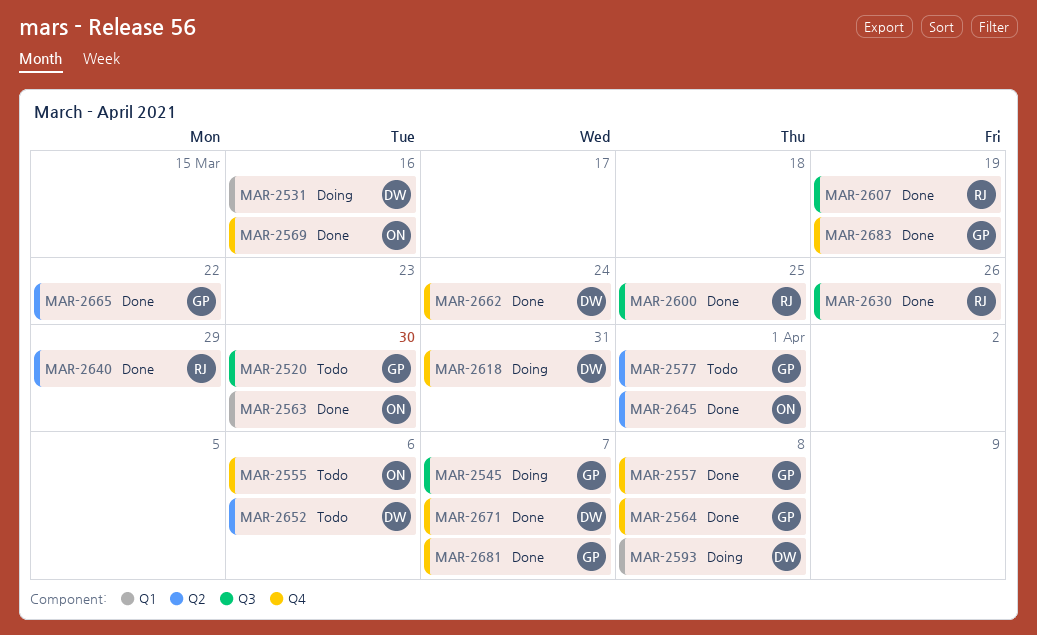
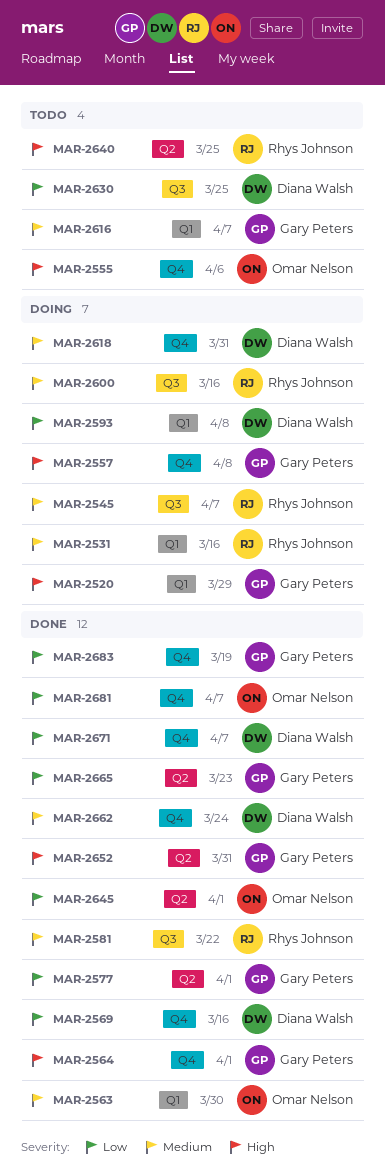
MAR-2520, status: Todo -> Doing
MAR-2520, label: Q3 -> Q1
MAR-2520, due: Mar 30 -> Mar 29
MAR-2531, owner: Diana Walsh -> Rhys Johnson
MAR-2545, owner: Gary Peters -> Rhys Johnson
MAR-2557, status: Done -> Doing
MAR-2564, due: Apr 8 -> Apr 1
MAR-2569, owner: Omar Nelson -> Diana Walsh
MAR-2577, status: Todo -> Done
MAR-2581: none -> present
MAR-2600, status: Done -> Doing
MAR-2600, due: Mar 25 -> Mar 16
MAR-2607: present -> none
MAR-2616: none -> present
MAR-2630, status: Done -> Todo
MAR-2630, owner: Rhys Johnson -> Diana Walsh
MAR-2630, due: Mar 26 -> Mar 25
MAR-2640, status: Done -> Todo
MAR-2640, due: Mar 29 -> Mar 25
MAR-2652, status: Todo -> Done
MAR-2652, owner: Diana Walsh -> Gary Peters
MAR-2652, due: Apr 6 -> Mar 31
MAR-2665, due: Mar 22 -> Mar 23
MAR-2681, owner: Gary Peters -> Omar Nelson

